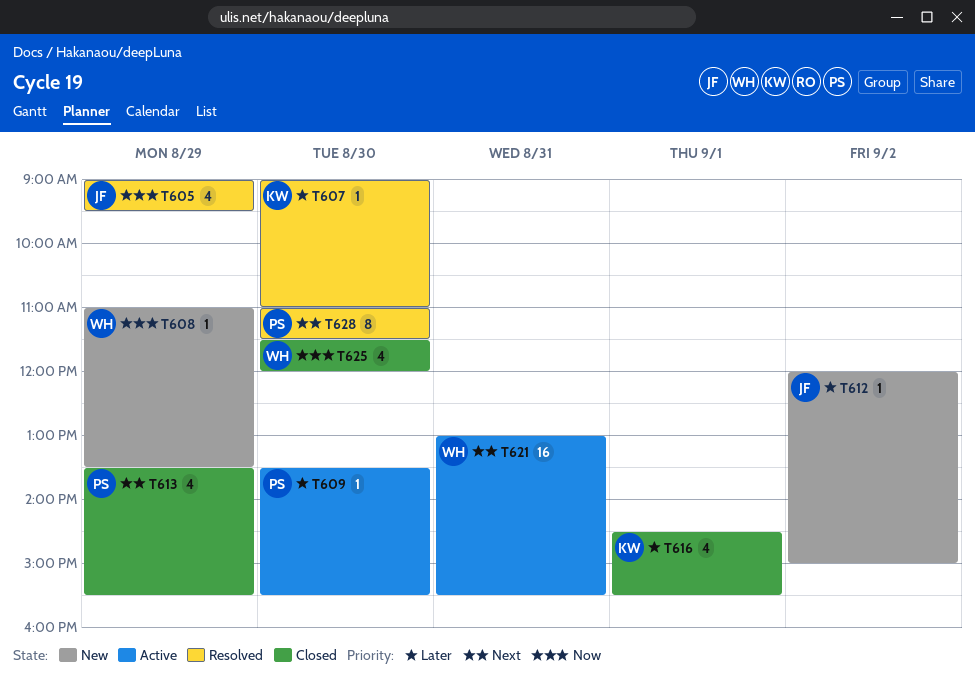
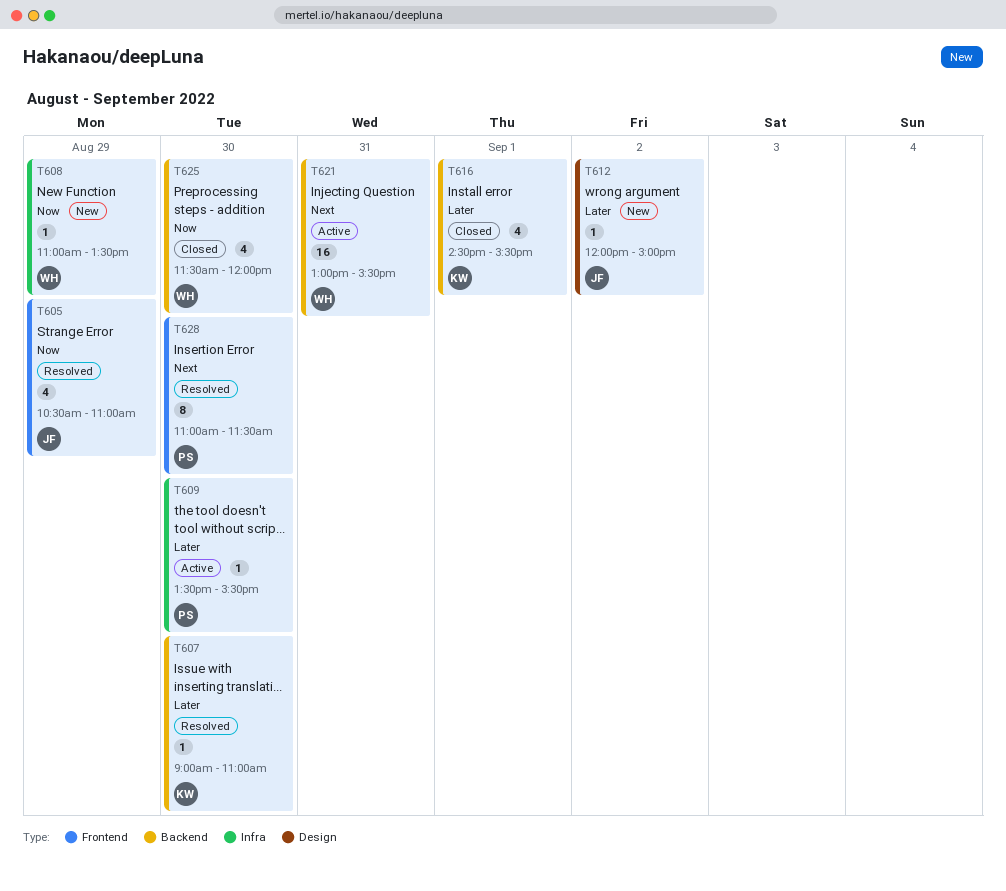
T605, begins: 09:00 -> 10:30
T605, ends: 09:30 -> 11:00
T613: present -> none

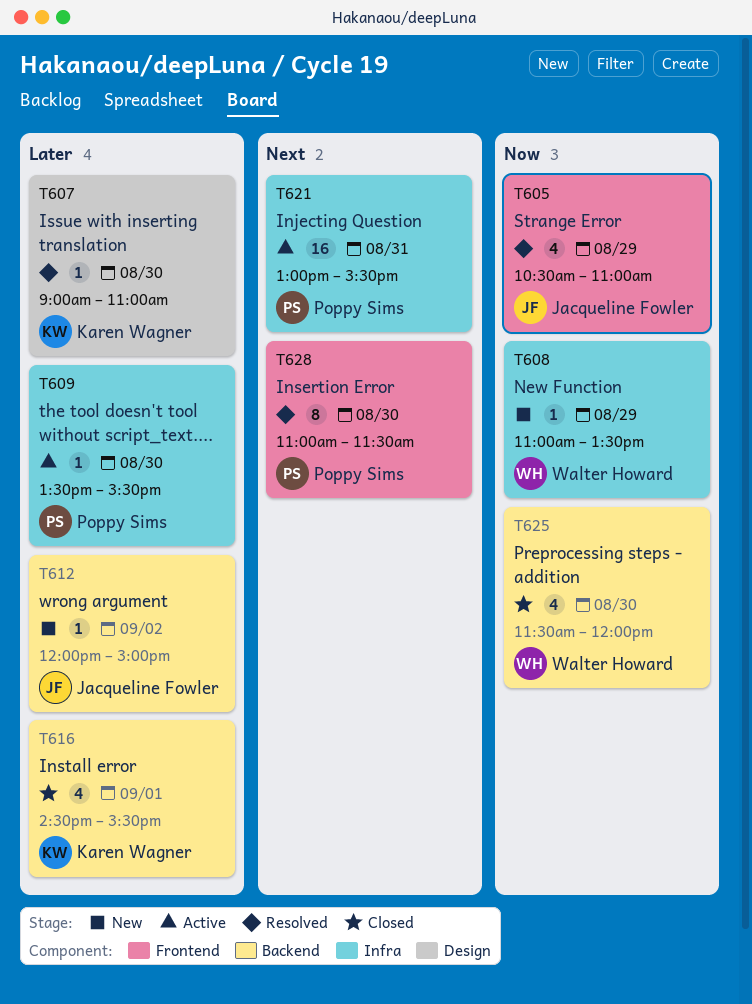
T607, label: Backend -> Design
T612, label: Design -> Backend
T621, owner: Walter Howard -> Poppy Sims
T621, label: Backend -> Infra

